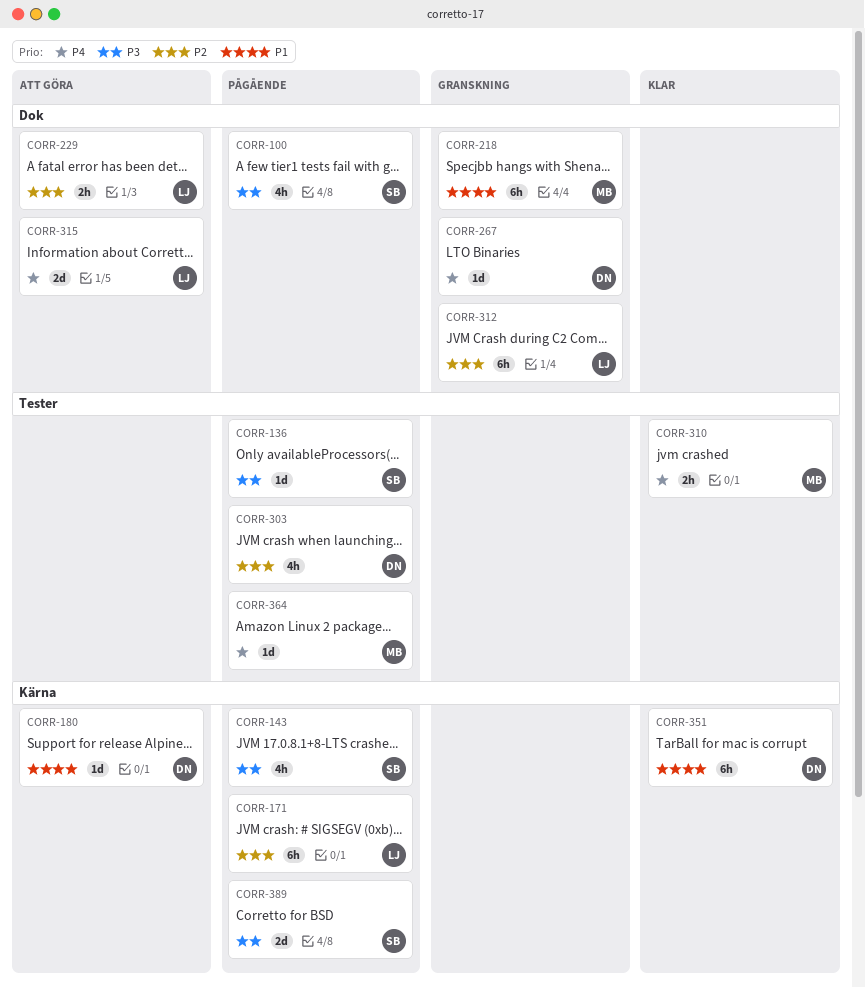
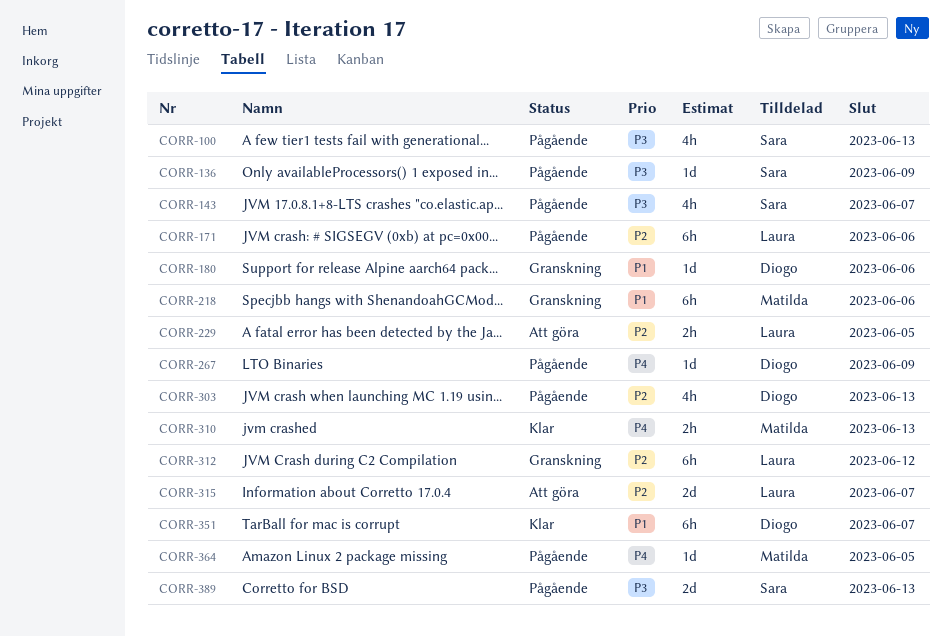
CORR-180, status: Att göra -> Granskning
CORR-267, status: Granskning -> Pågående
CORR-315, priority: P4 -> P2

